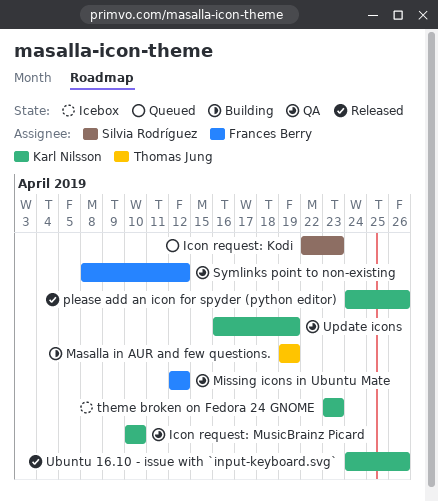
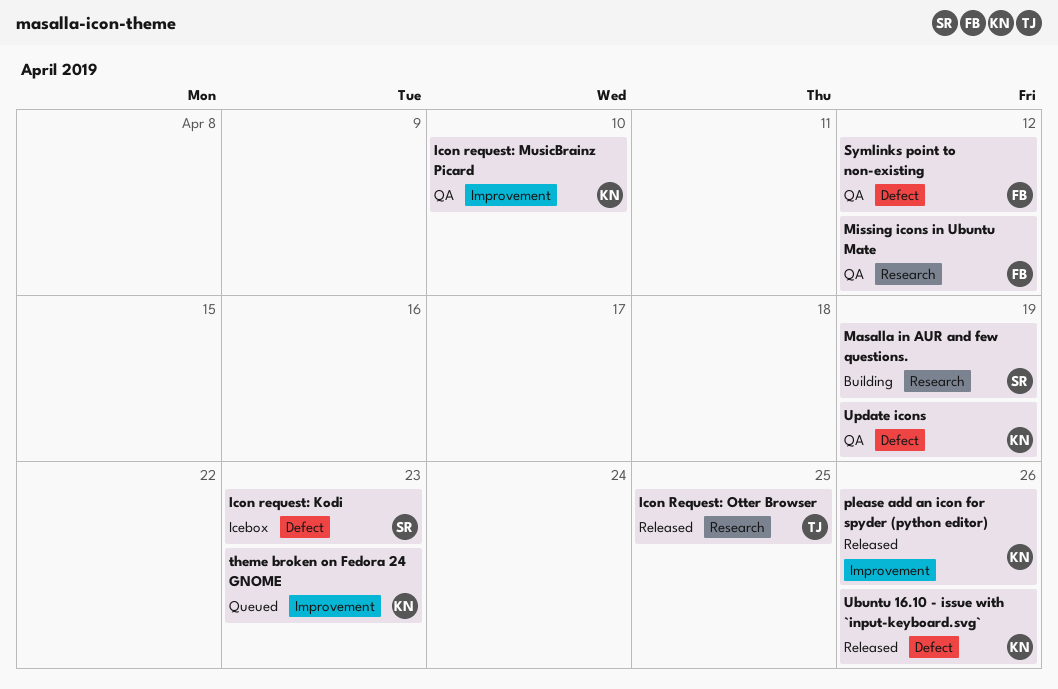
Icon request: Kodi, status: Queued -> Icebox
Icon Request: Otter Browser: none -> present
Masalla in AUR and few questions., owner: Thomas Jung -> Silvia Rodríguez
theme broken on Fedora 24 GNOME, status: Icebox -> Queued

